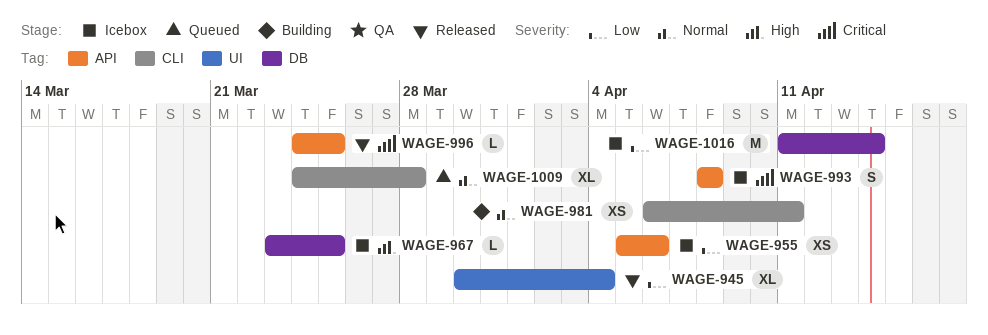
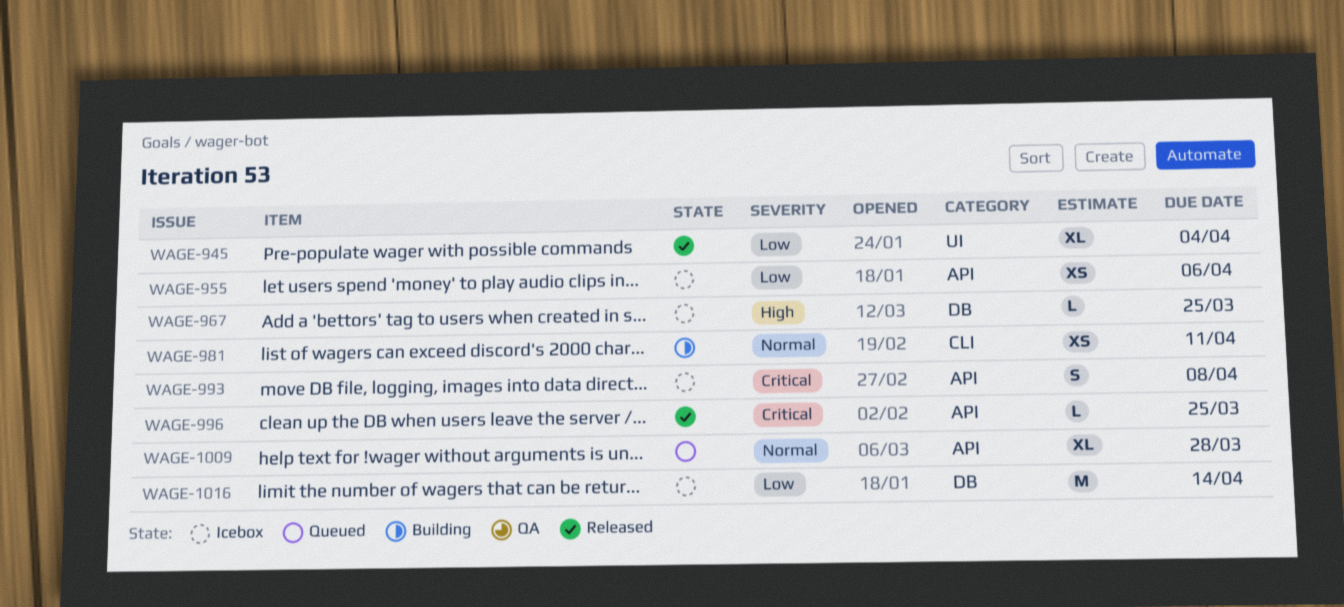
WAGE-1009, label: CLI -> API

